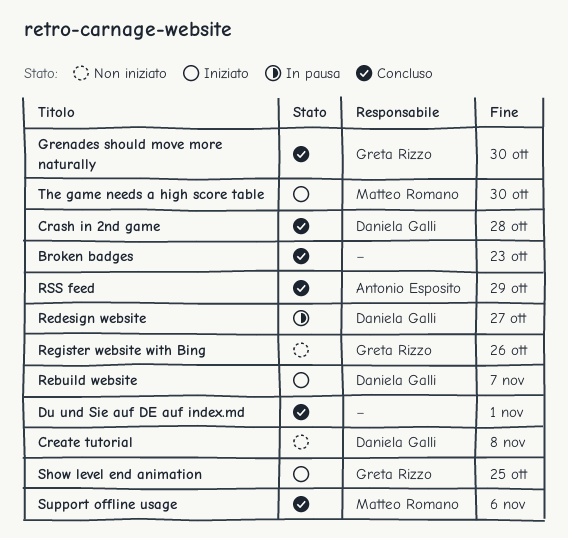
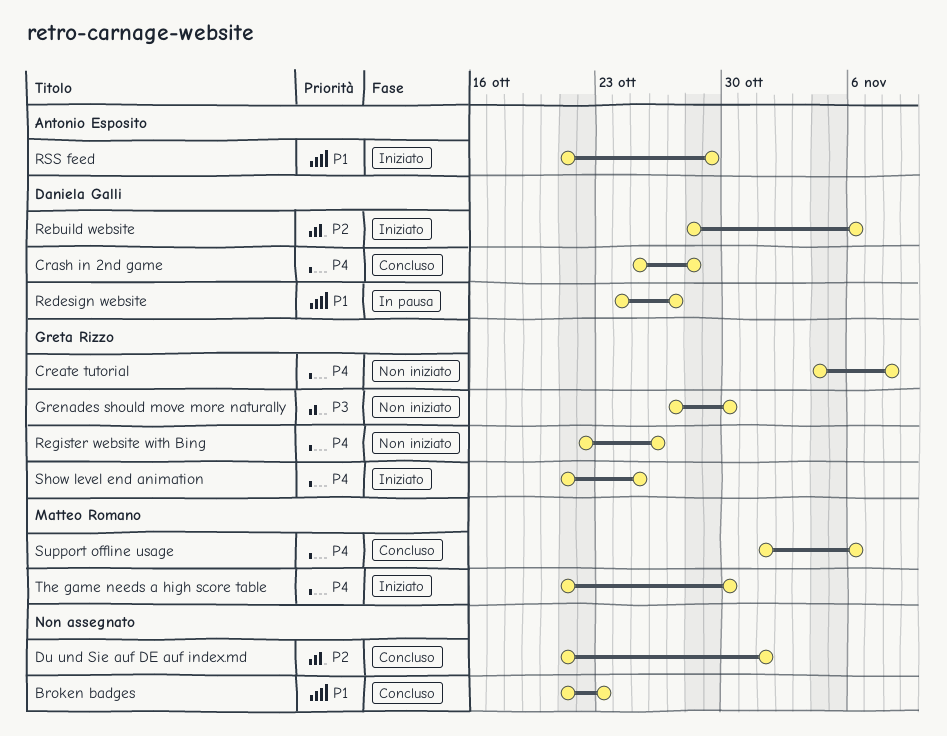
Create tutorial, owner: Daniela Galli -> Greta Rizzo
Grenades should move more naturally, status: Concluso -> Non iniziato
Rebuild website, due: Nov 7 -> Nov 6
RSS feed, status: Concluso -> Iniziato

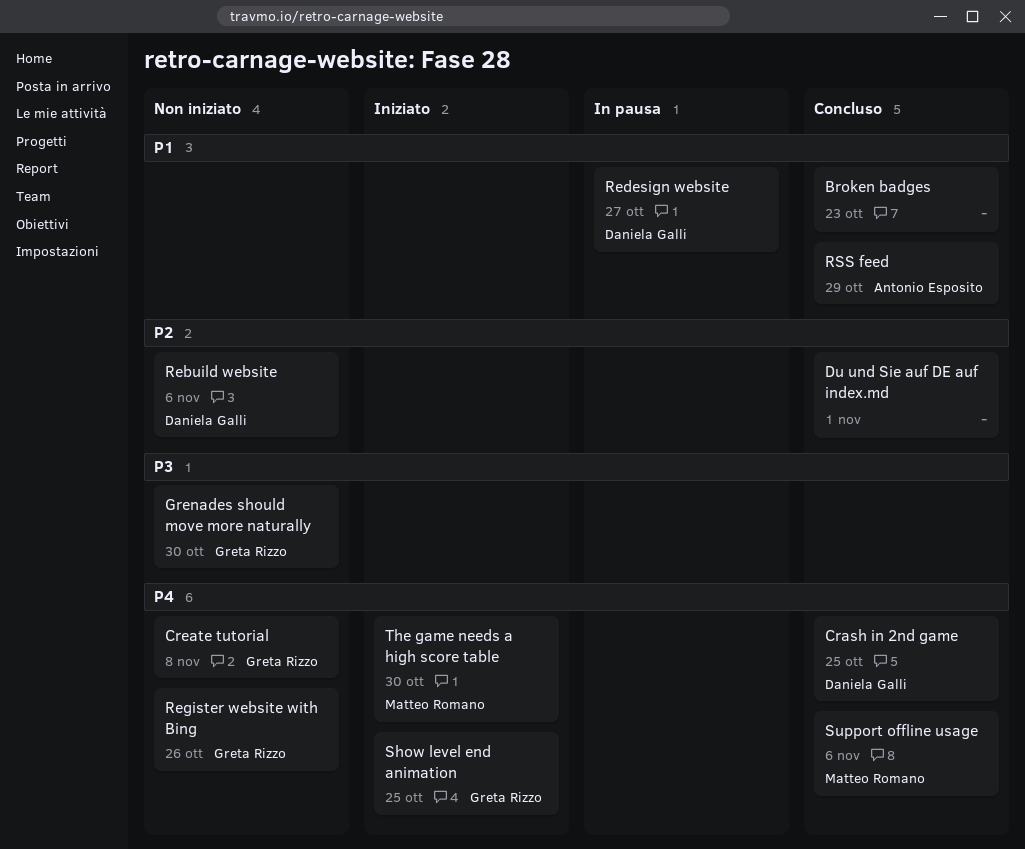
Crash in 2nd game, due: Oct 28 -> Oct 25
Rebuild website, status: Iniziato -> Non iniziato
RSS feed, status: Iniziato -> Concluso

